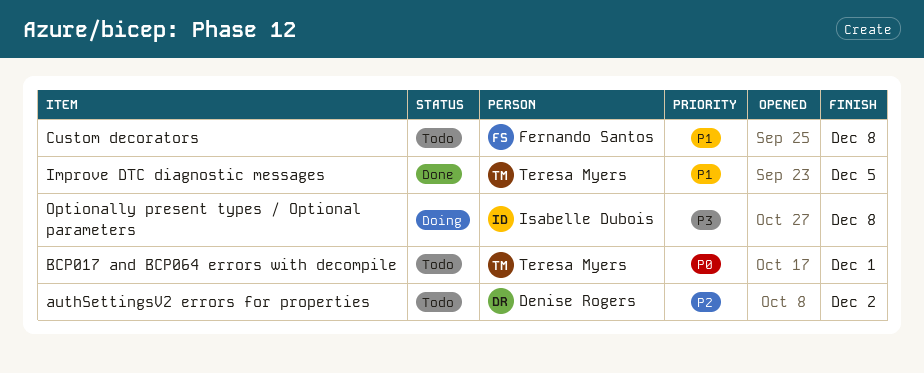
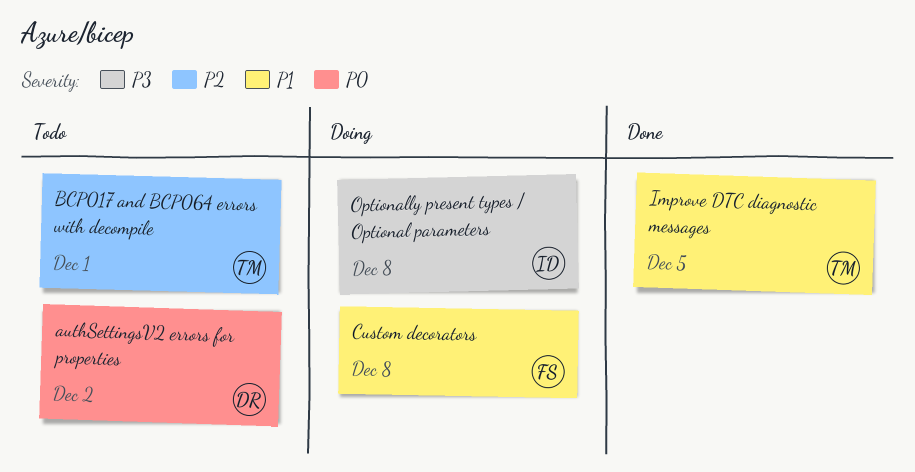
authSettingsV2 errors for properties, priority: P2 -> P0
BCP017 and BCP064 errors with decompile, priority: P0 -> P2
Custom decorators, status: Todo -> Doing

